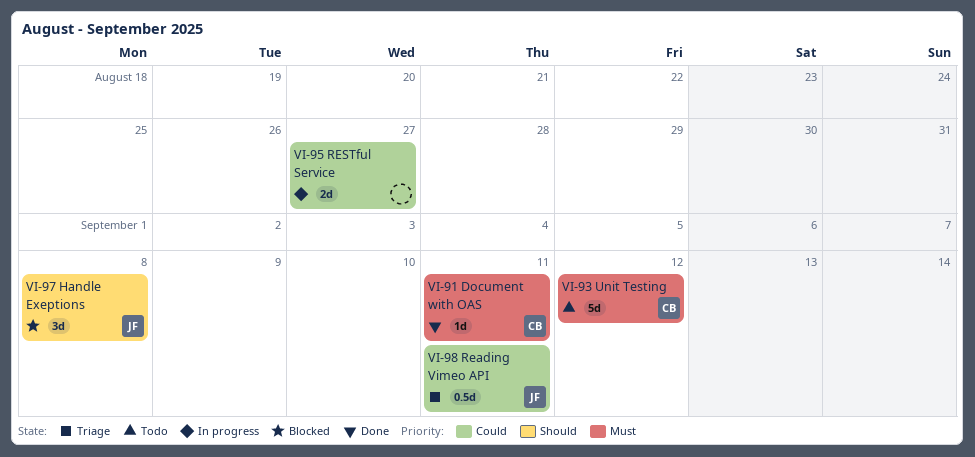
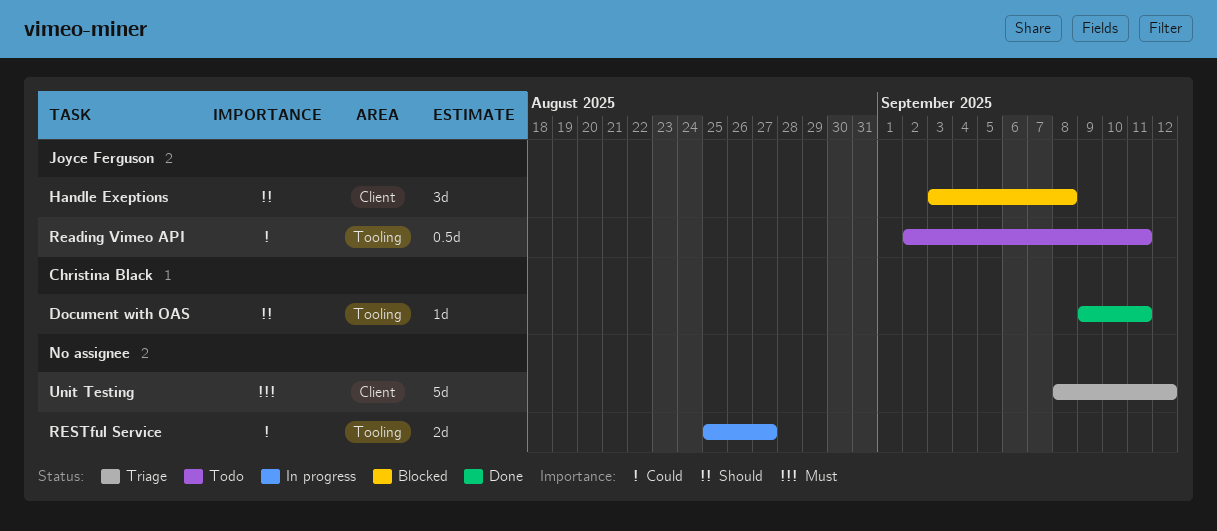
Document with OAS, priority: Must -> Should
Reading Vimeo API, status: Triage -> Todo
Unit Testing, status: Todo -> Triage
Unit Testing, owner: Christina Black -> none

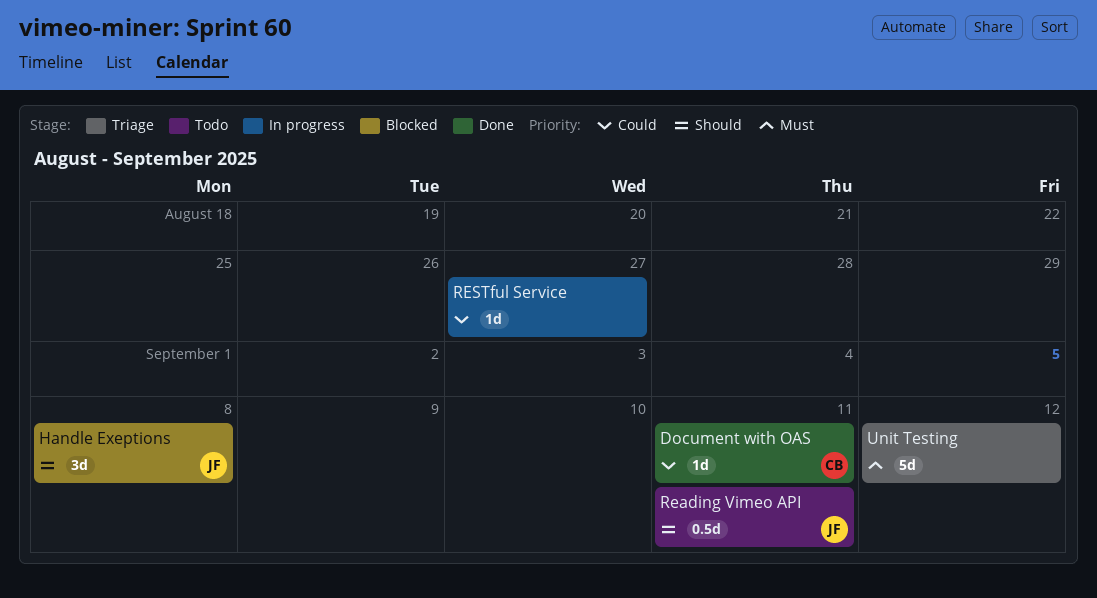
Document with OAS, priority: Should -> Could
Reading Vimeo API, priority: Could -> Should
RESTful Service, estimate: 2d -> 1d

